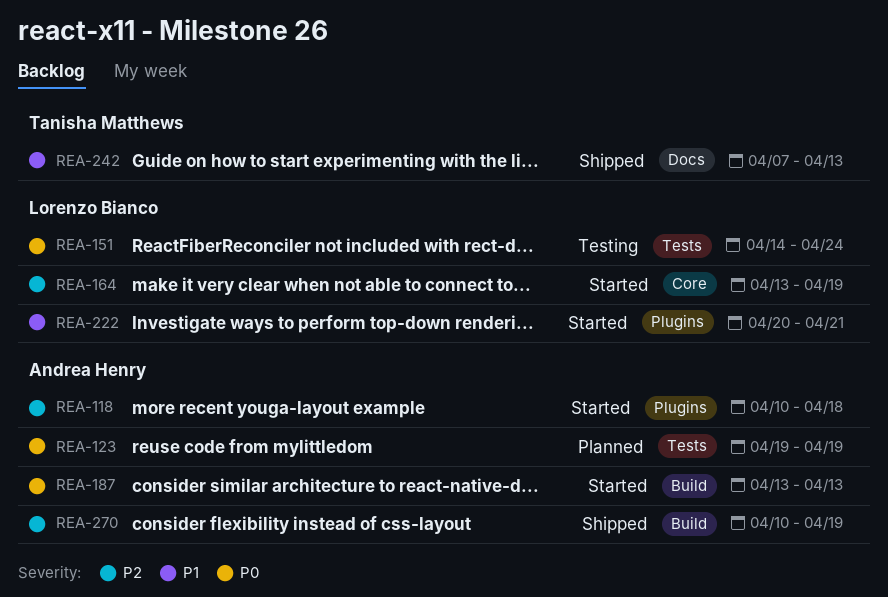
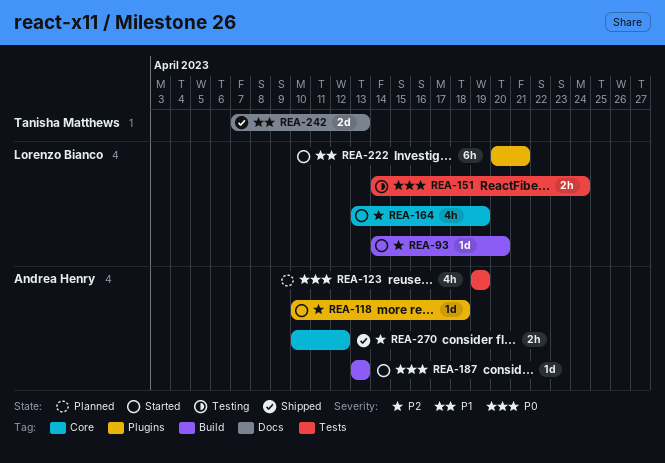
REA-93: none -> present
REA-270, label: Build -> Core
REA-270, due: Apr 19 -> Apr 12

